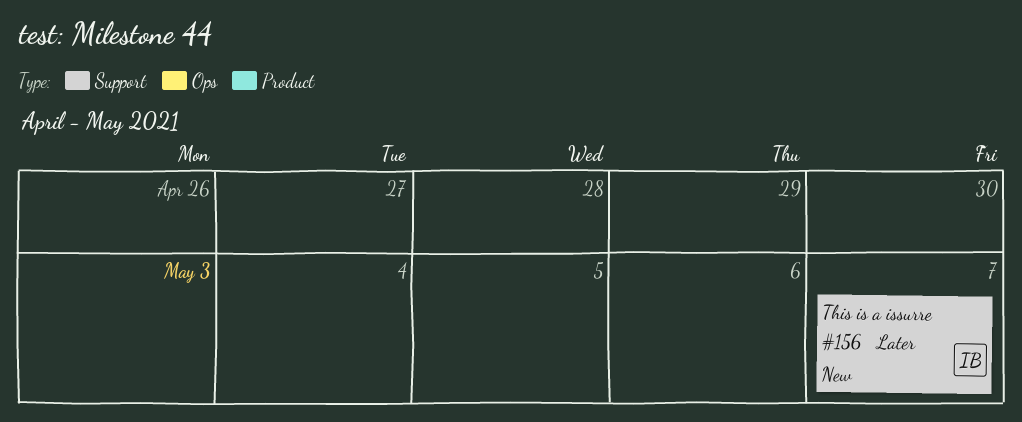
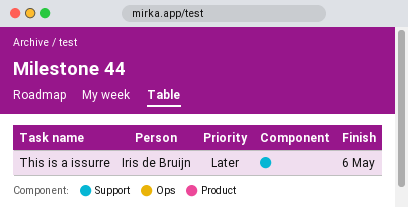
This is a issurre, due: May 7 -> May 6

